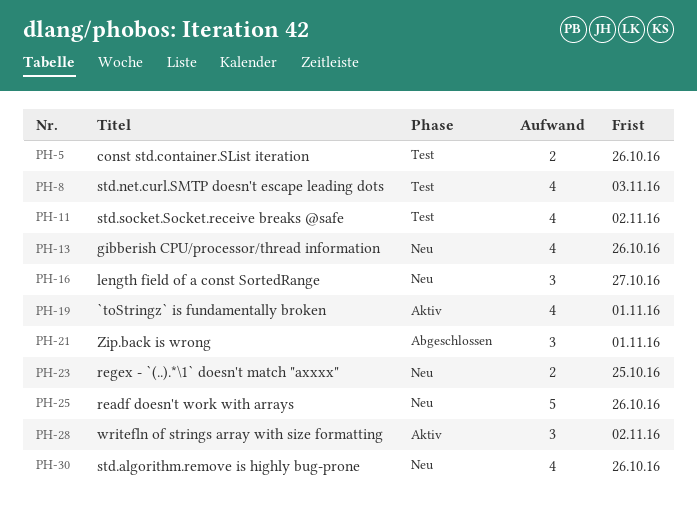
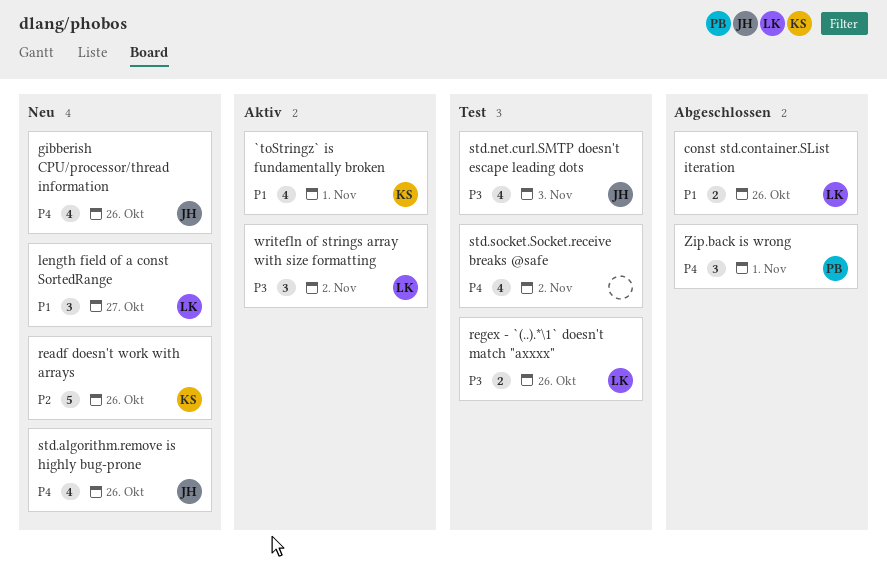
const std.container.SList iteration, status: Test -> Abgeschlossen
regex - `(..).*\1` doesn't match "axxxx", status: Neu -> Test
regex - `(..).*\1` doesn't match "axxxx", due: Oct 25 -> Oct 26

